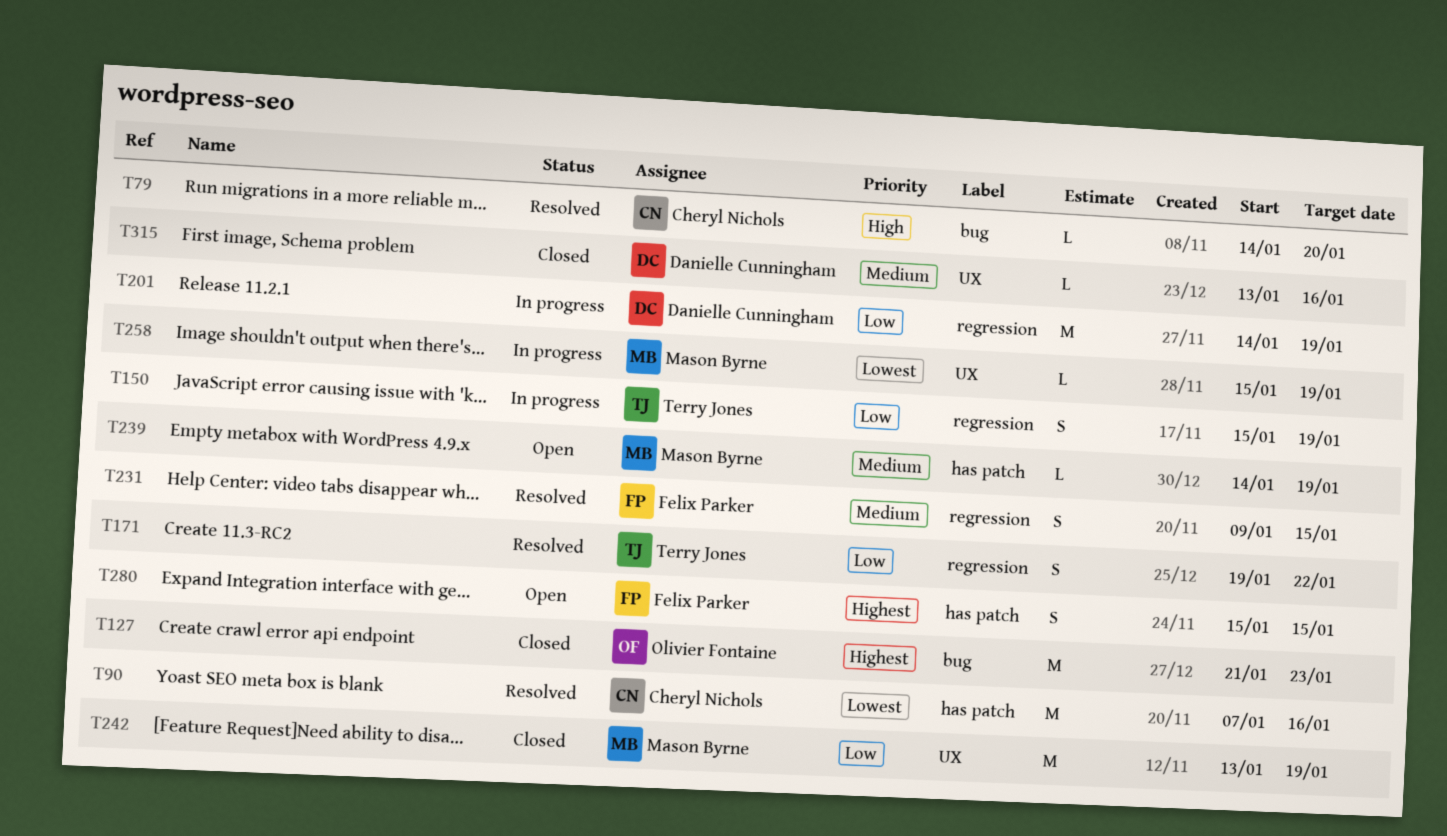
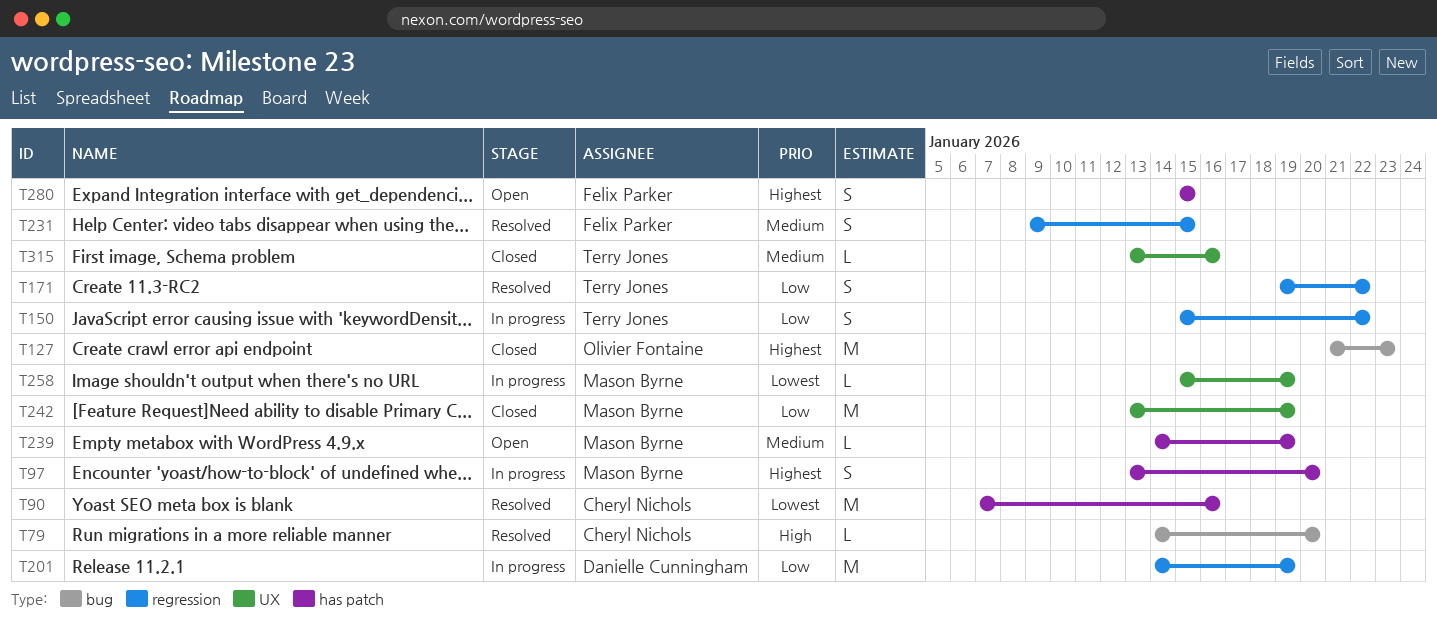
T97: none -> present
T150, due: Jan 19 -> Jan 22
T315, owner: Danielle Cunningham -> Terry Jones

